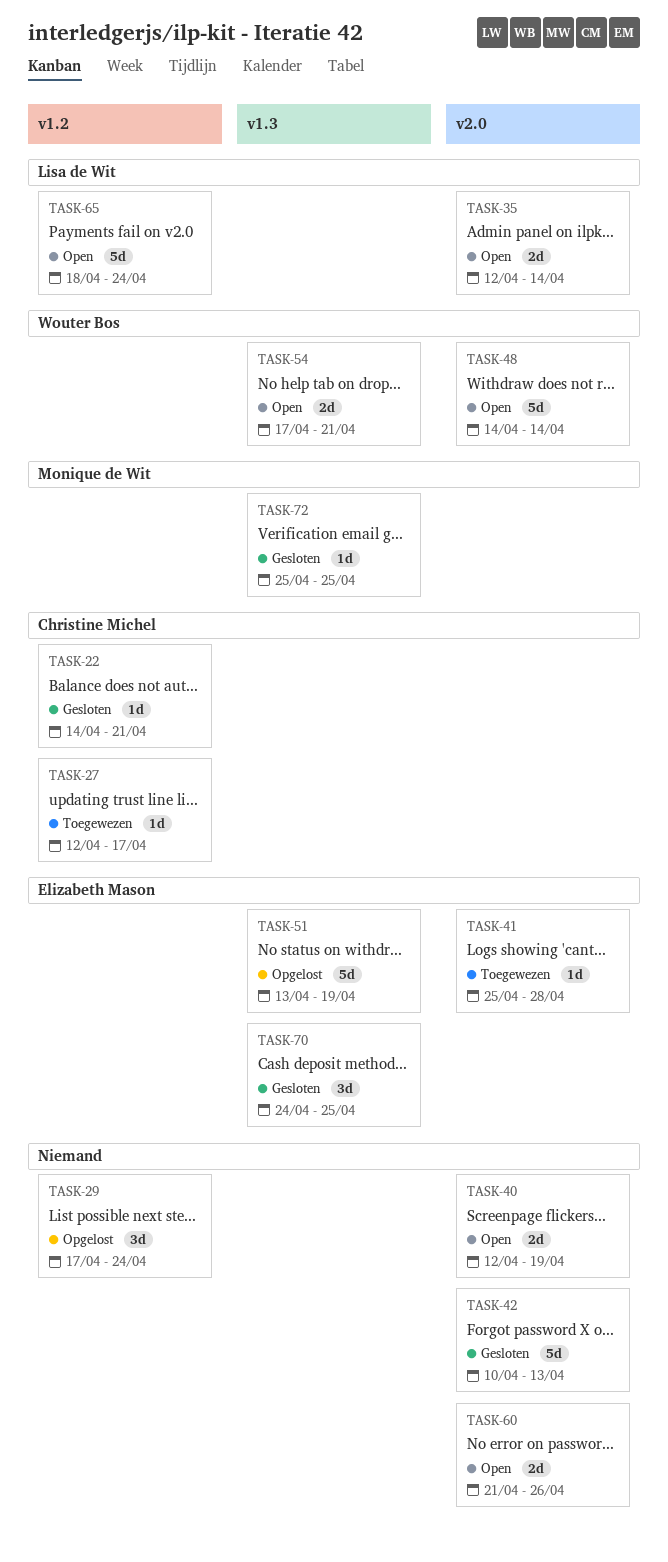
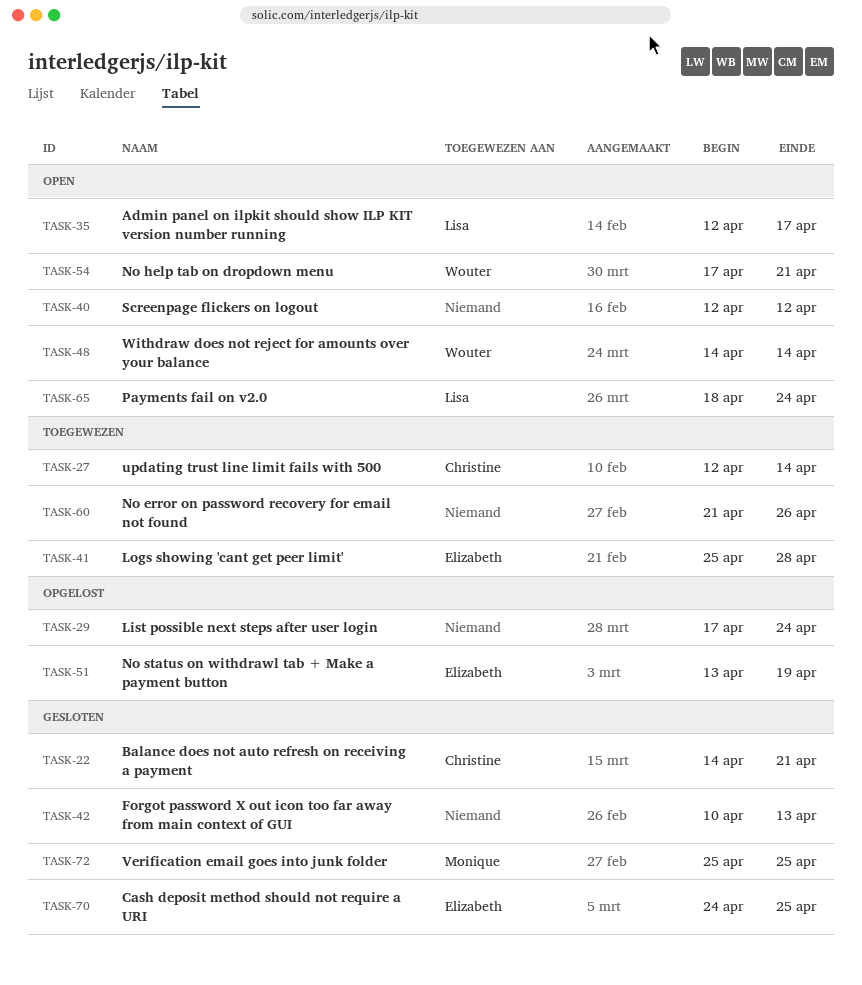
TASK-27, due: Apr 17 -> Apr 14
TASK-35, due: Apr 14 -> Apr 17
TASK-40, due: Apr 19 -> Apr 12
TASK-60, status: Open -> Toegewezen

